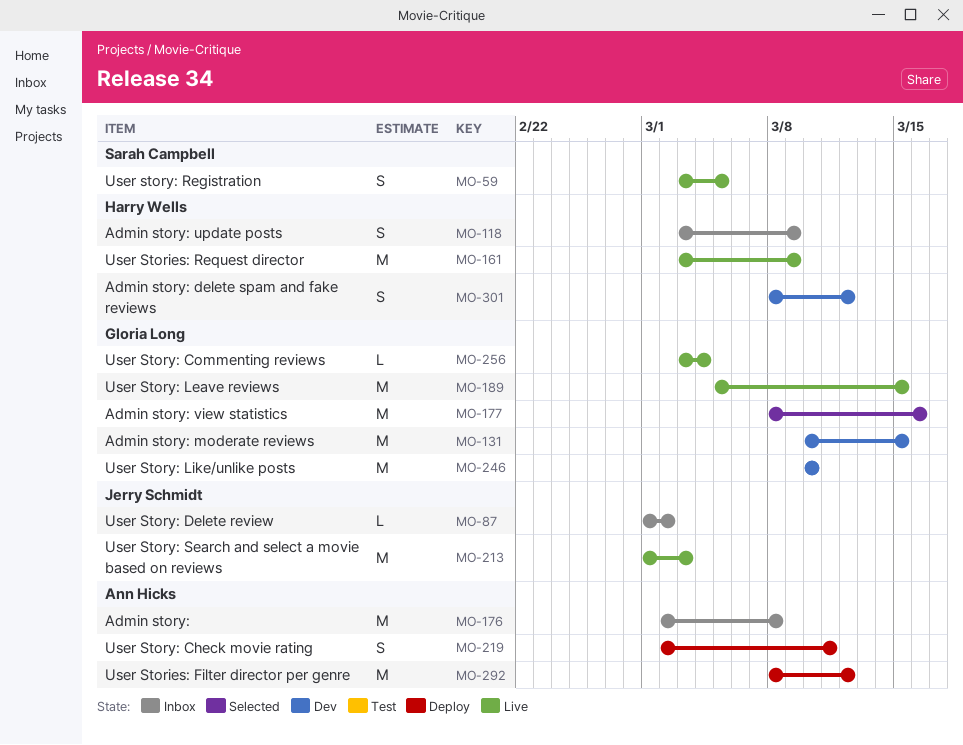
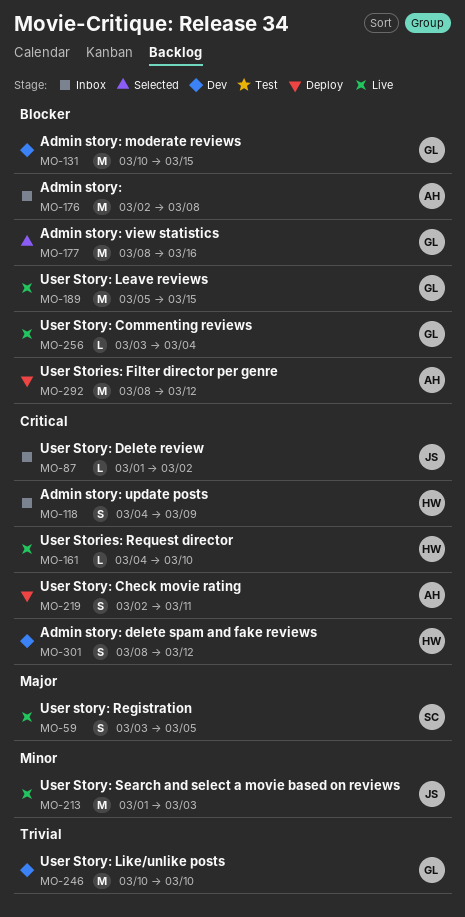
MO-118, start: Mar 3 -> Mar 4
MO-161, estimate: M -> L
MO-161, start: Mar 3 -> Mar 4
MO-161, due: Mar 9 -> Mar 10

